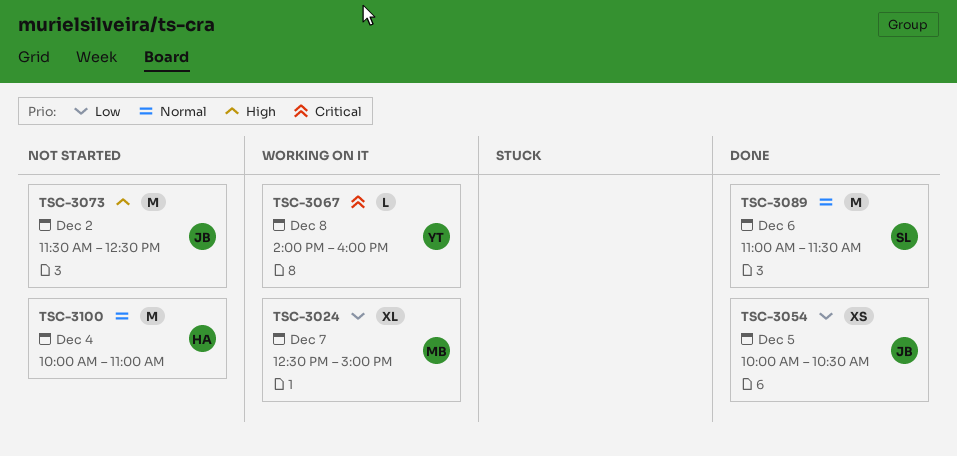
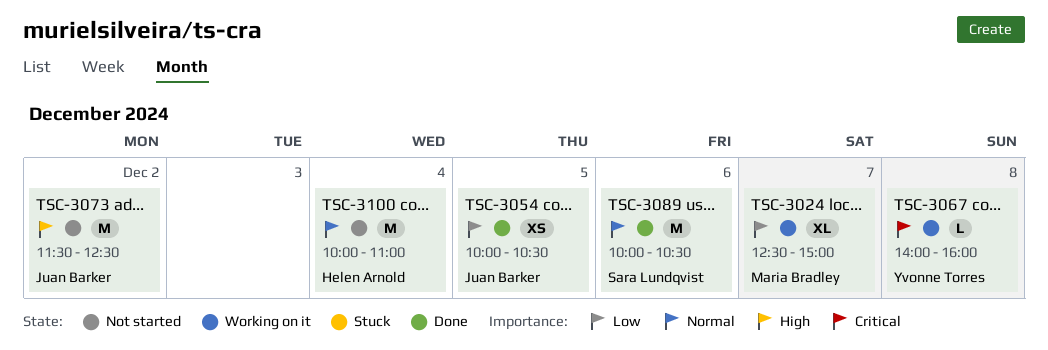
TSC-3089, begins: 11:00 -> 10:00
TSC-3089, ends: 11:30 -> 10:30

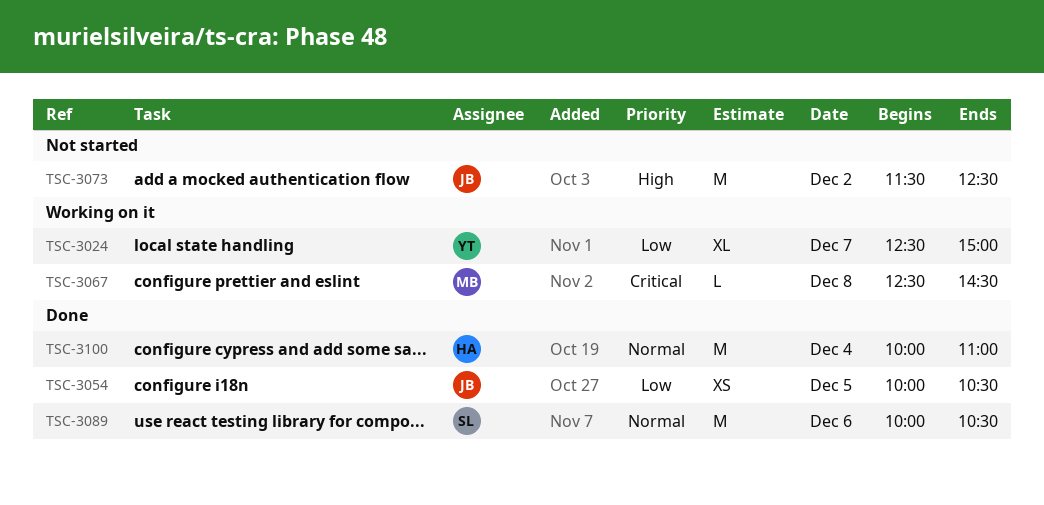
TSC-3024, owner: Maria Bradley -> Yvonne Torres
TSC-3067, owner: Yvonne Torres -> Maria Bradley
TSC-3067, begins: 14:00 -> 12:30
TSC-3067, ends: 16:00 -> 14:30
TSC-3100, status: Not started -> Done

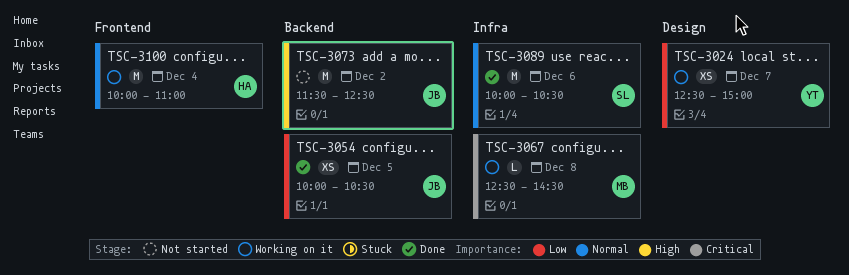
TSC-3024, estimate: XL -> XS
TSC-3100, status: Done -> Working on it

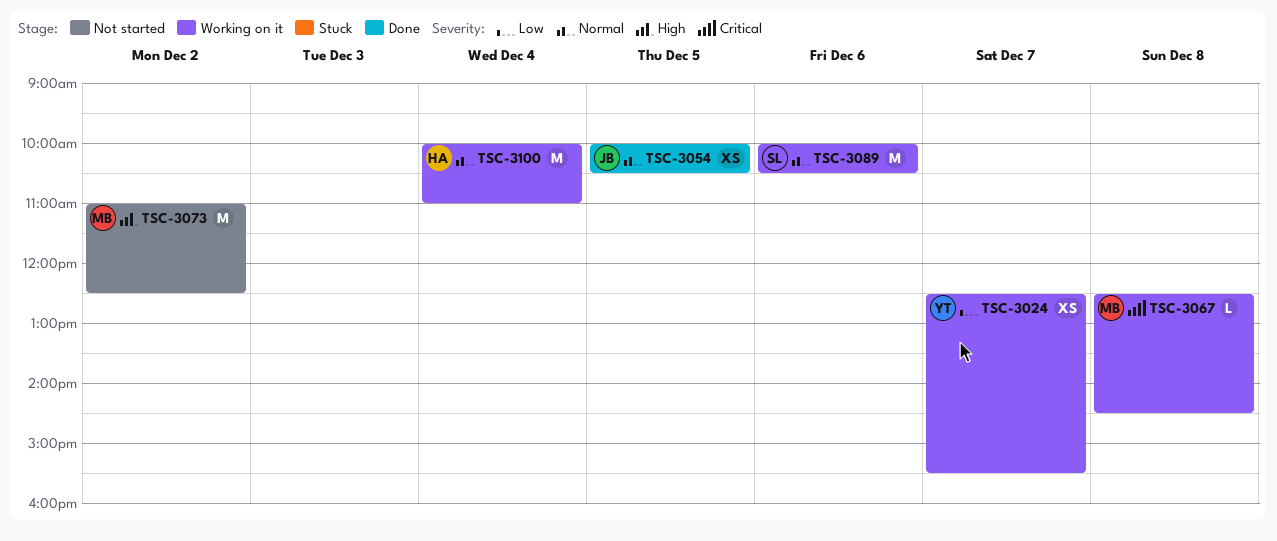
TSC-3024, ends: 15:00 -> 15:30
TSC-3054, priority: Low -> Normal
TSC-3073, owner: JB -> MB
TSC-3073, begins: 11:30 -> 11:00
TSC-3089, status: Done -> Working on it

